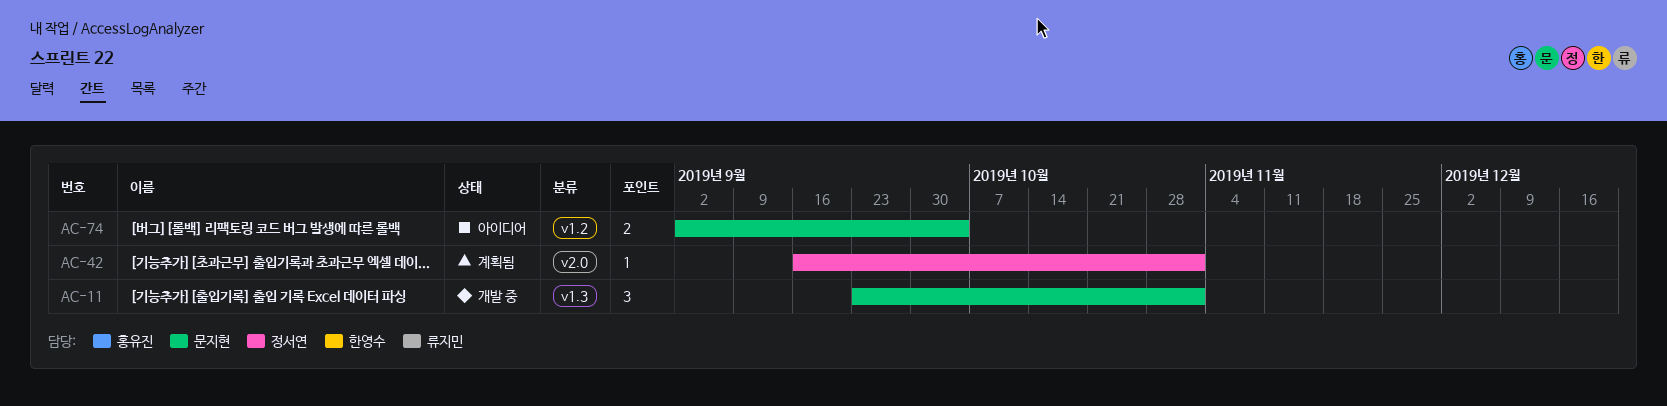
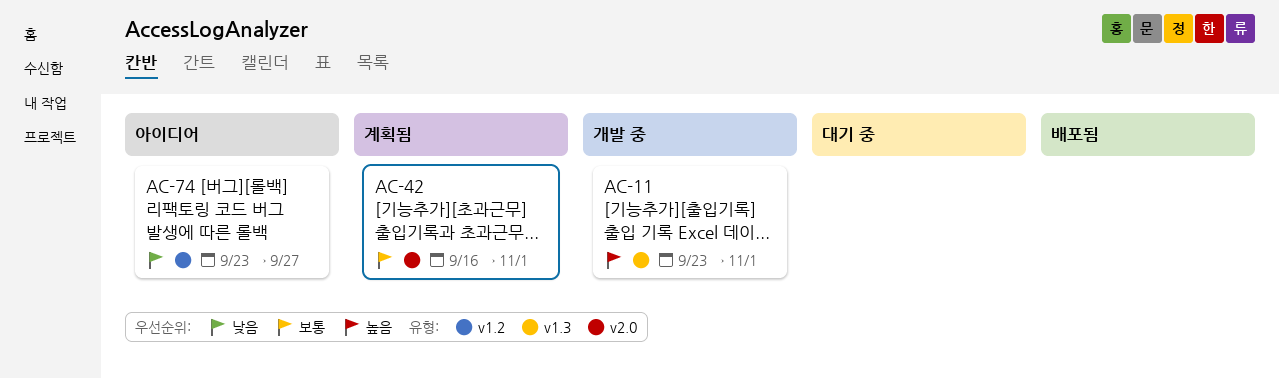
AC-74, start: Sep 2 -> Sep 23
AC-74, due: Oct 4 -> Sep 27

